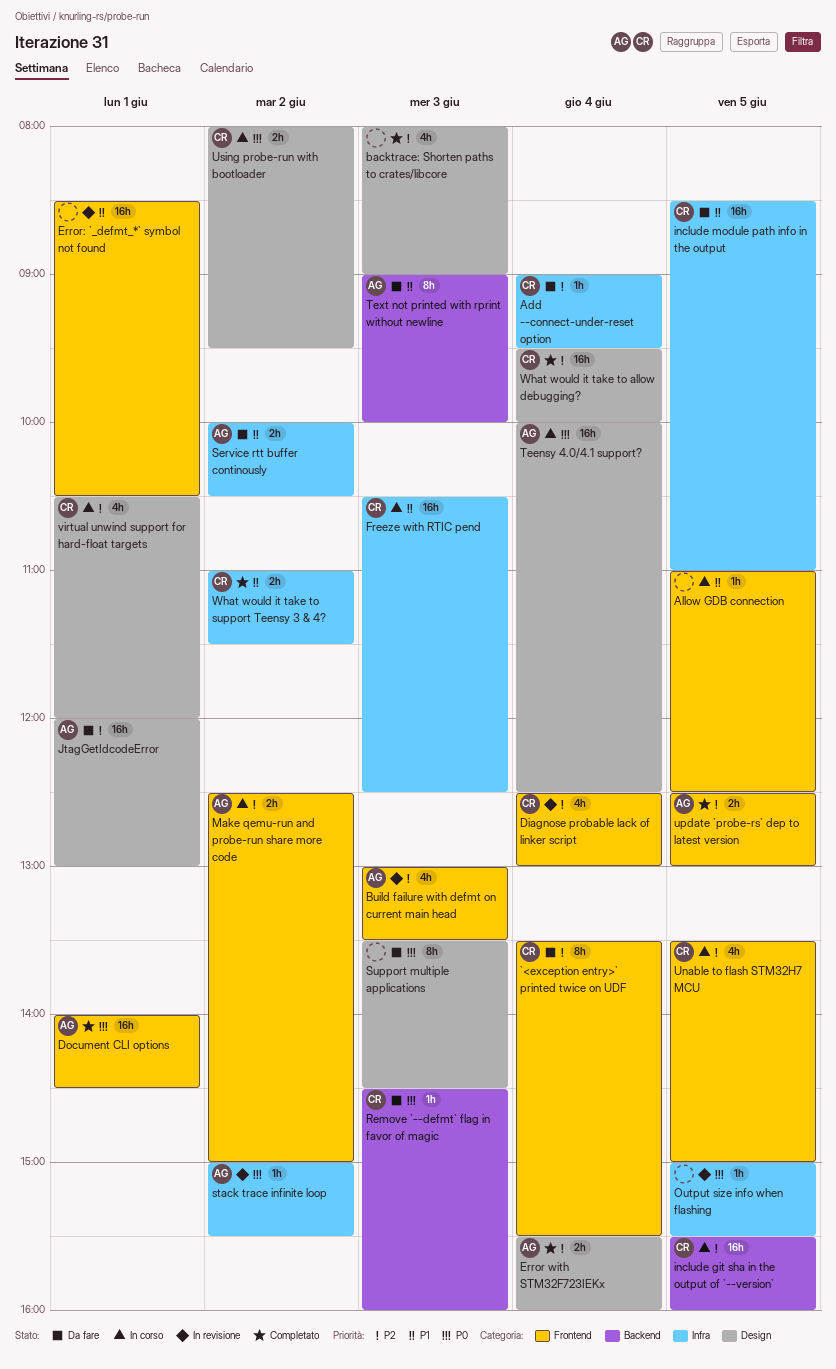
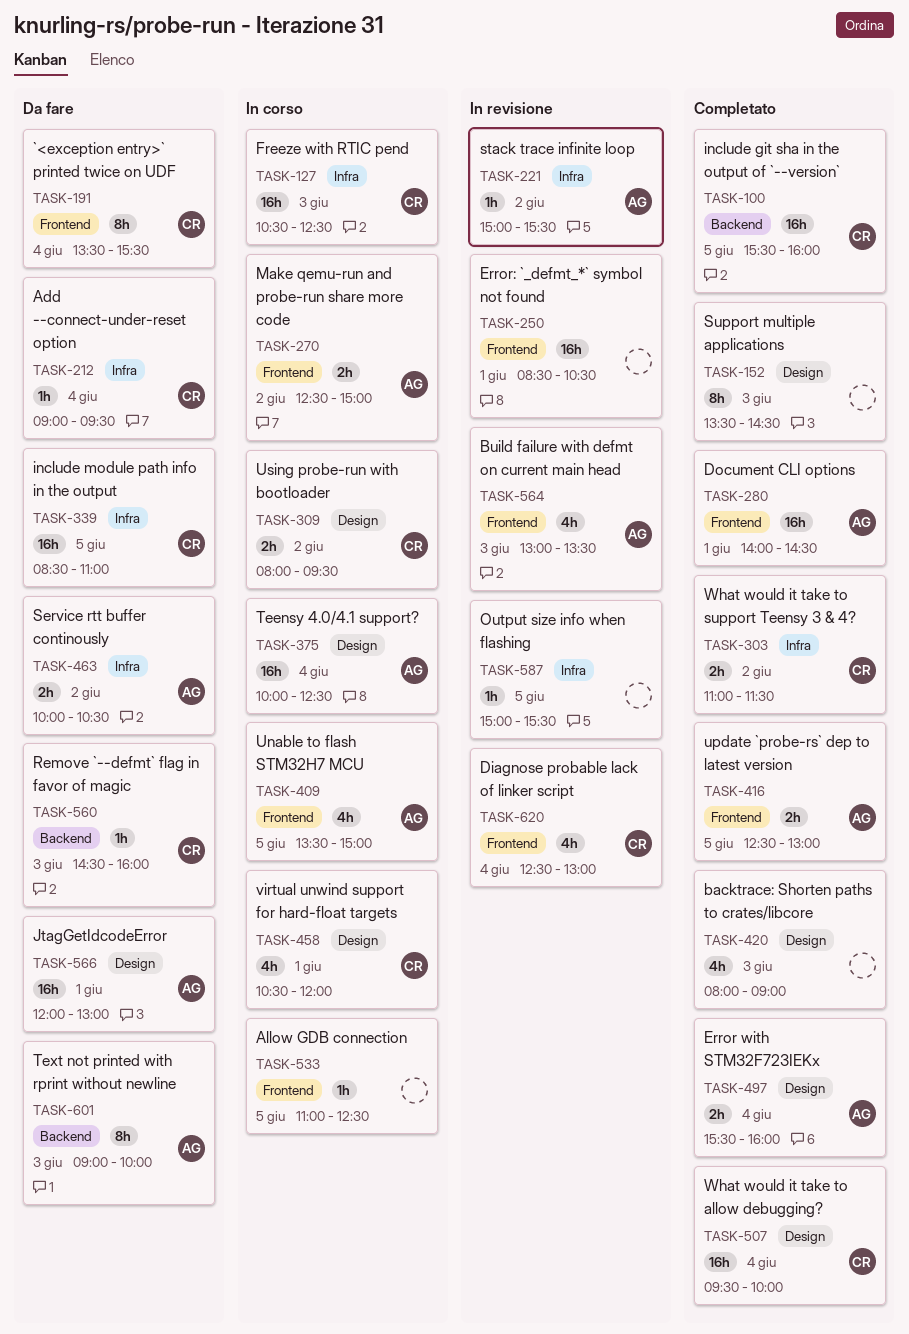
include git sha in the output of `--version`, status: In corso -> Completato
Support multiple applications, status: Da fare -> Completato
Unable to flash STM32H7 MCU, owner: CR -> AG

